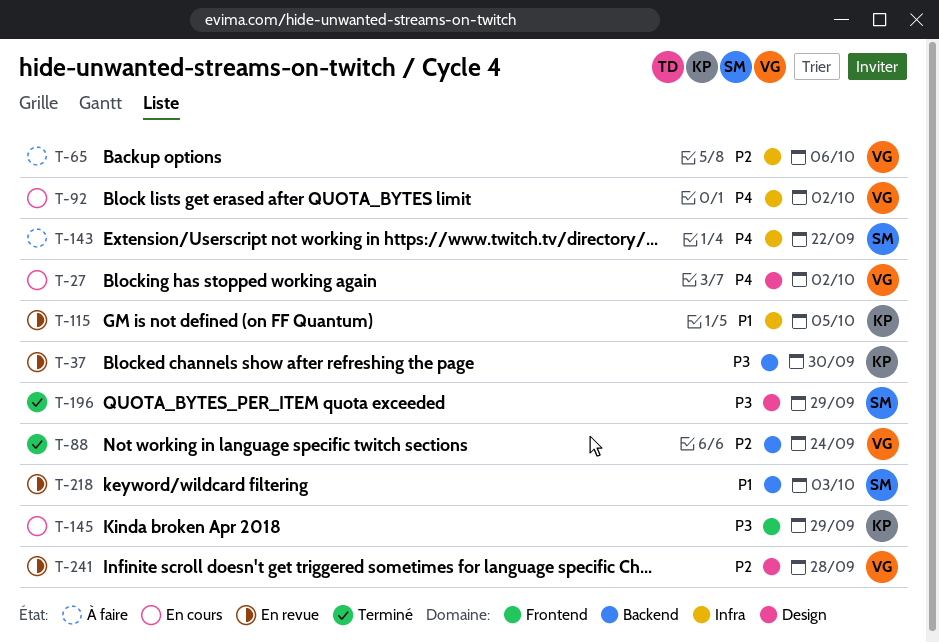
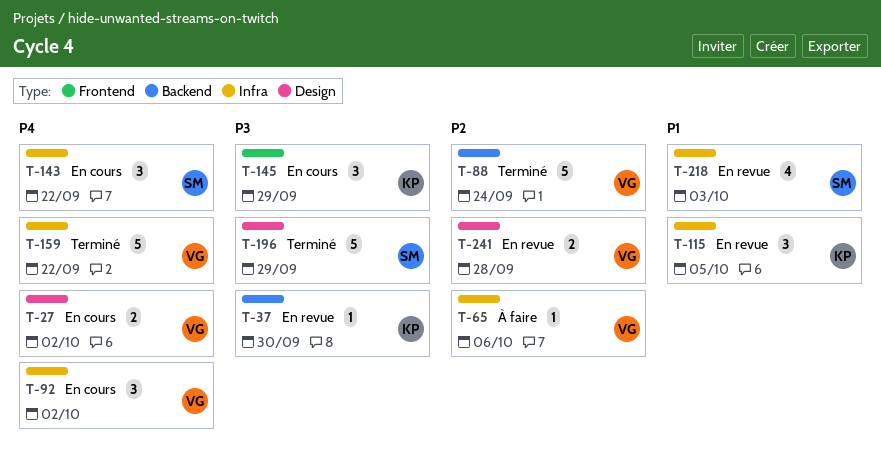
T-143, status: À faire -> En cours
T-159: none -> present
T-218, label: Backend -> Infra

